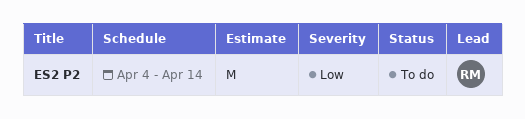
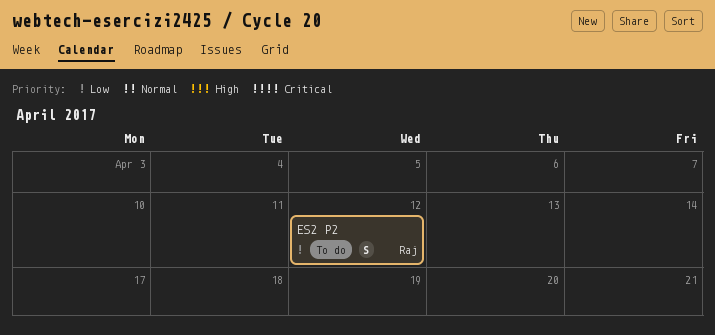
ES2 P2, estimate: M -> S
ES2 P2, due: Apr 14 -> Apr 12

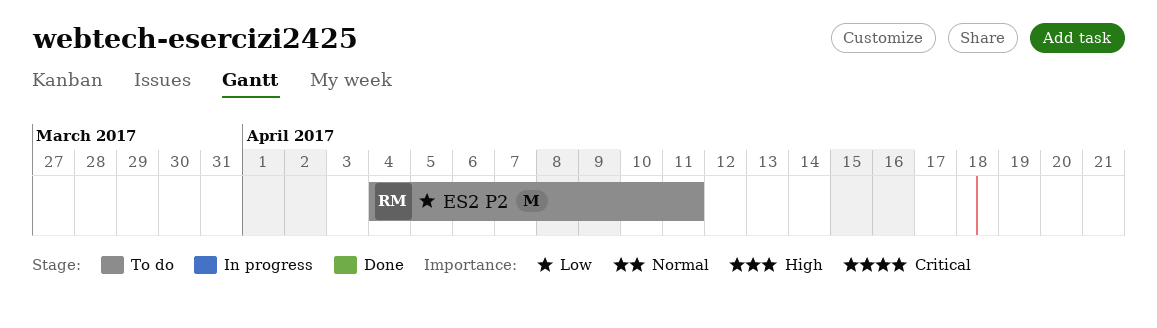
ES2 P2, estimate: S -> M
ES2 P2, due: Apr 12 -> Apr 11

